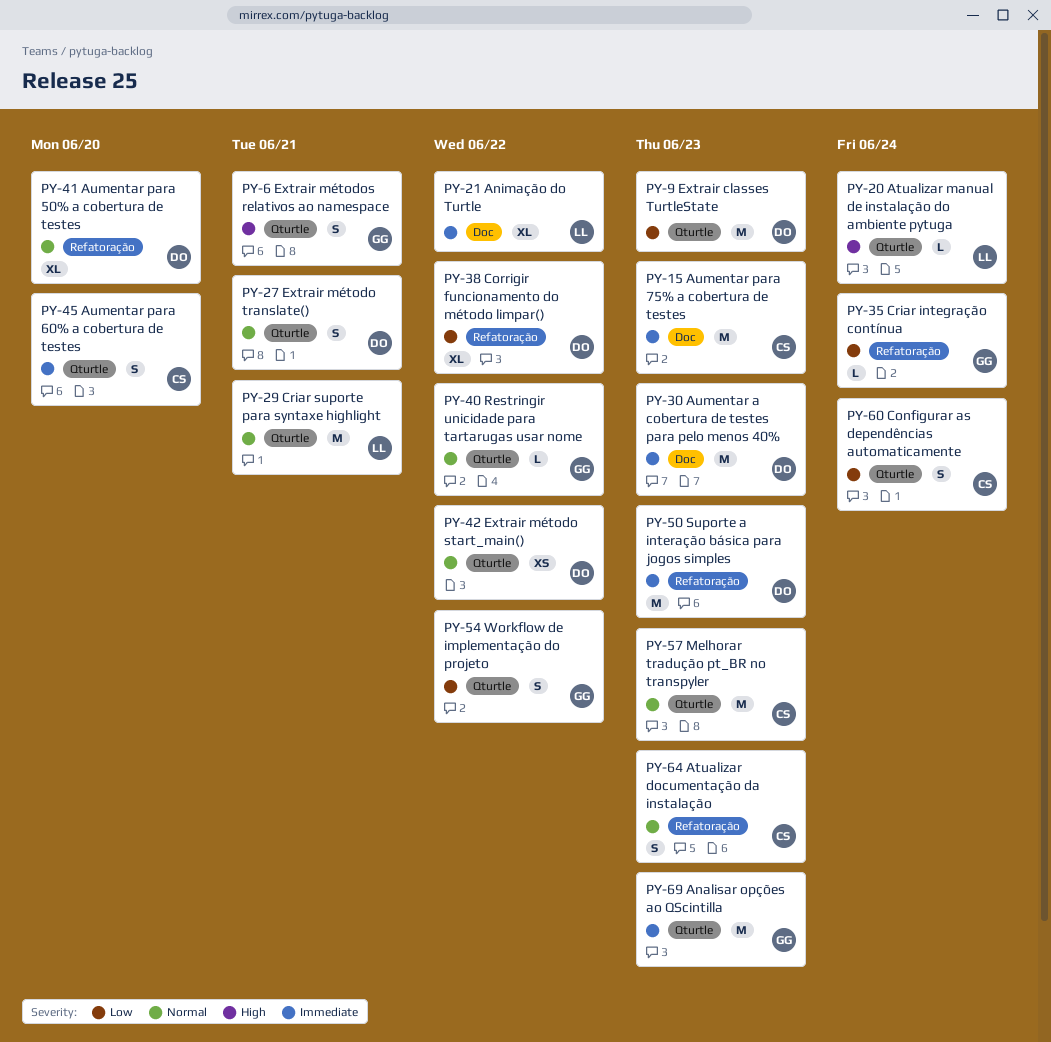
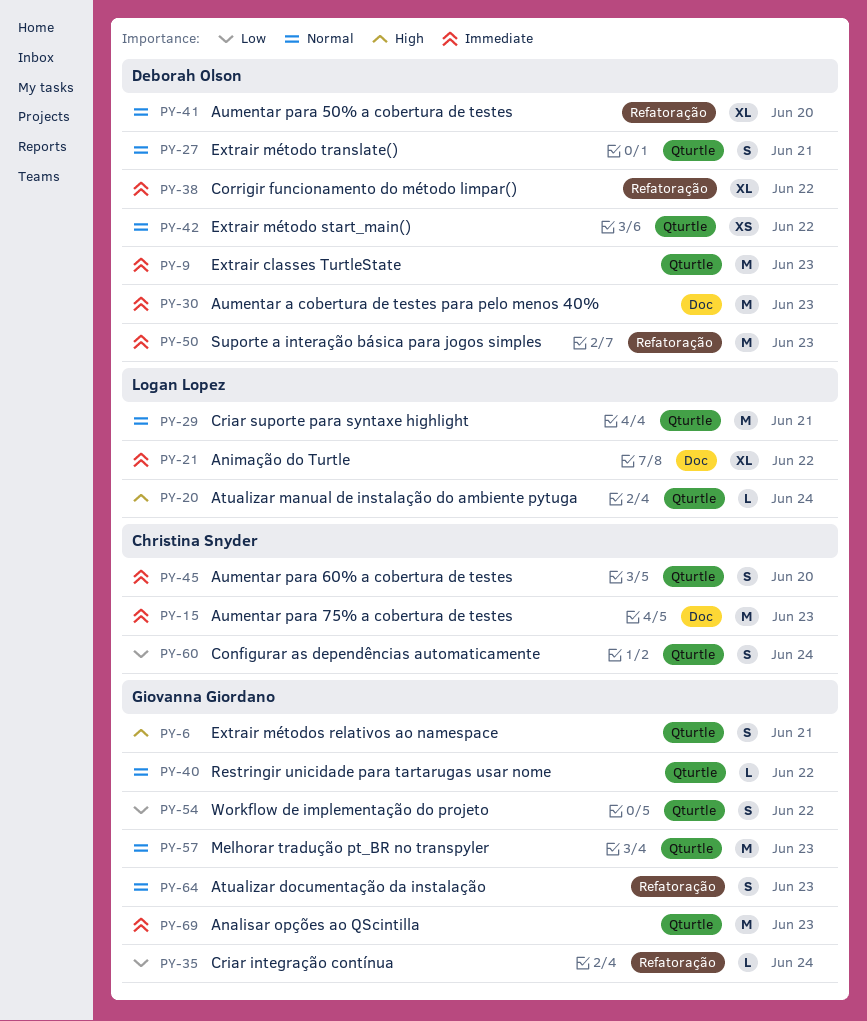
PY-9, priority: Low -> Immediate
PY-38, priority: Low -> Immediate
PY-57, owner: Christina Snyder -> Giovanna Giordano
PY-64, owner: Christina Snyder -> Giovanna Giordano

